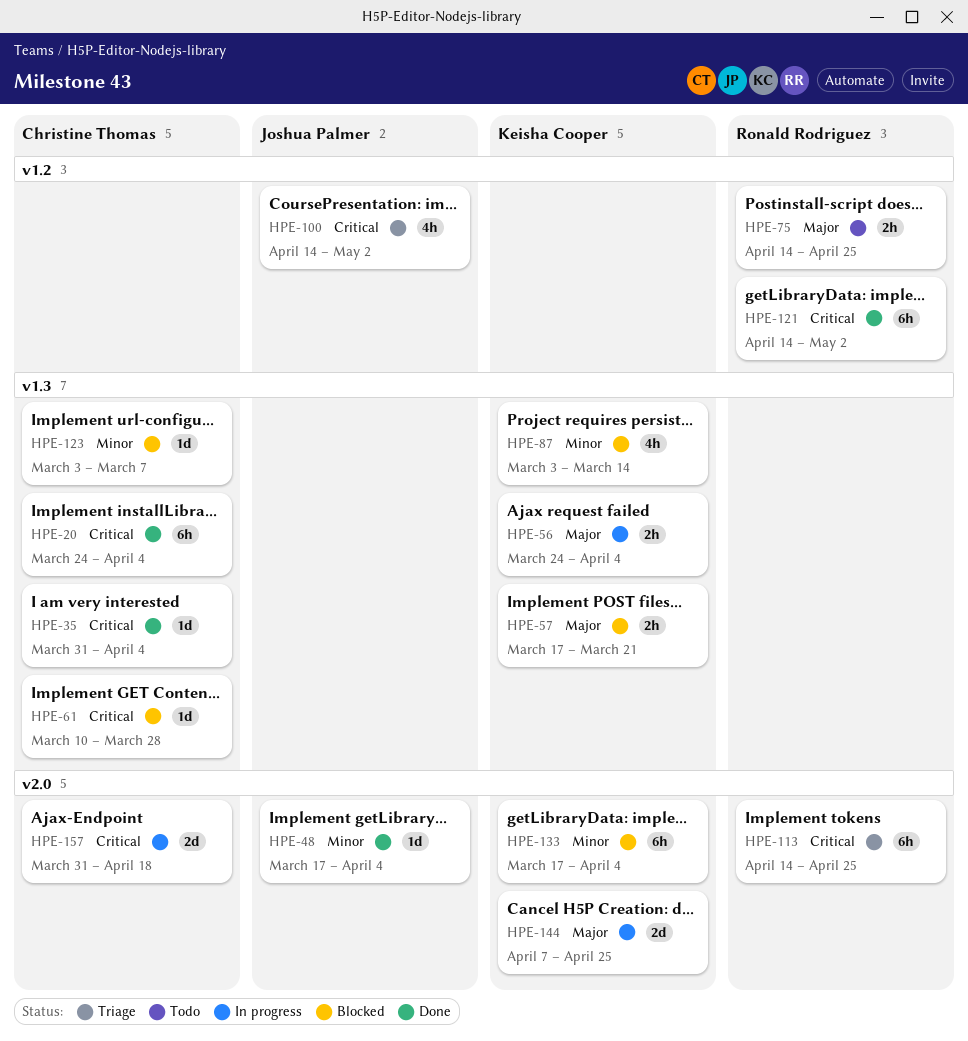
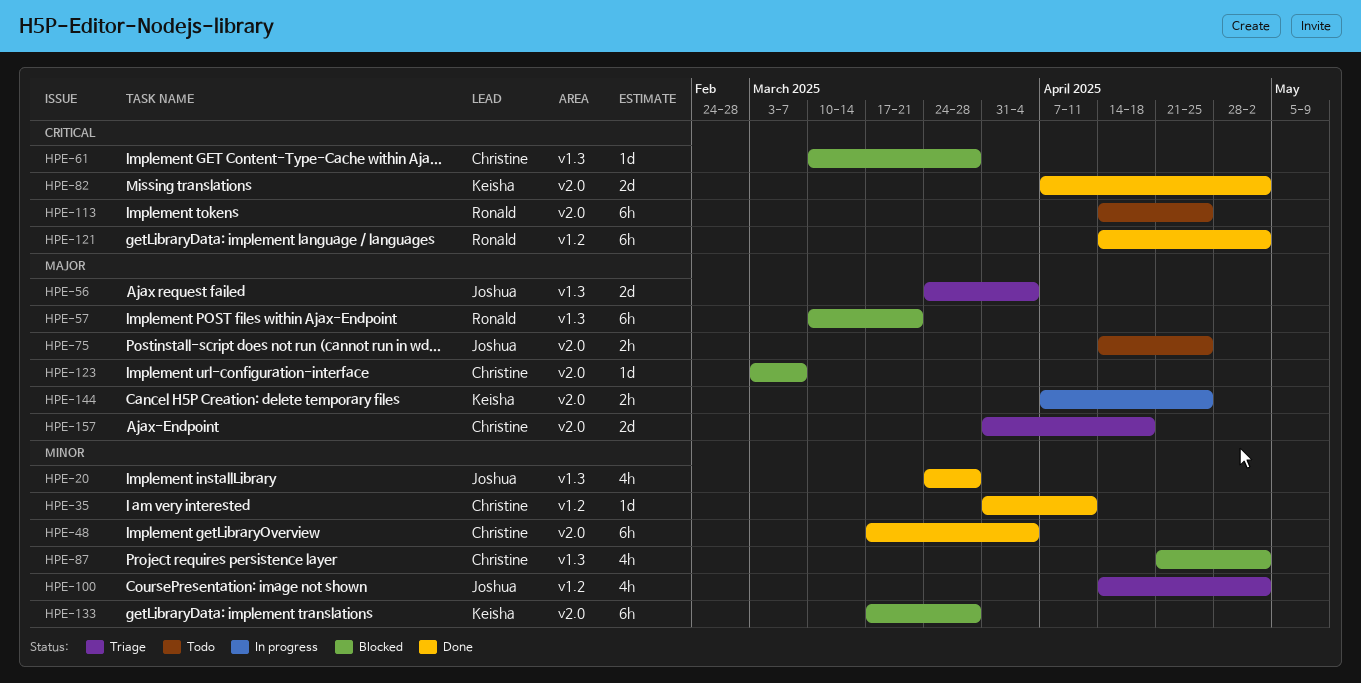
HPE-20, owner: Christine Thomas -> Joshua Palmer
HPE-20, priority: Critical -> Minor
HPE-20, estimate: 6h -> 4h
HPE-20, due: Apr 4 -> Mar 28
HPE-35, priority: Critical -> Minor
HPE-35, label: v1.3 -> v1.2
HPE-35, due: Apr 4 -> Apr 11
HPE-48, owner: Joshua Palmer -> Christine Thomas
HPE-48, estimate: 1d -> 6h
HPE-56, status: In progress -> Triage
HPE-56, owner: Keisha Cooper -> Joshua Palmer
HPE-56, estimate: 2h -> 2d
HPE-57, owner: Keisha Cooper -> Ronald Rodriguez
HPE-57, estimate: 2h -> 6h
HPE-57, start: Mar 17 -> Mar 10
HPE-75, owner: Ronald Rodriguez -> Joshua Palmer
HPE-75, label: v1.2 -> v2.0
HPE-82: none -> present
HPE-87, owner: Keisha Cooper -> Christine Thomas
HPE-87, start: Mar 3 -> Apr 21
HPE-87, due: Mar 14 -> May 2
HPE-100, priority: Critical -> Minor
HPE-113, status: Triage -> Todo
HPE-123, priority: Minor -> Major
HPE-123, label: v1.3 -> v2.0
HPE-133, due: Apr 4 -> Mar 28
HPE-144, estimate: 2d -> 2h
HPE-157, status: In progress -> Triage
HPE-157, priority: Critical -> Major

